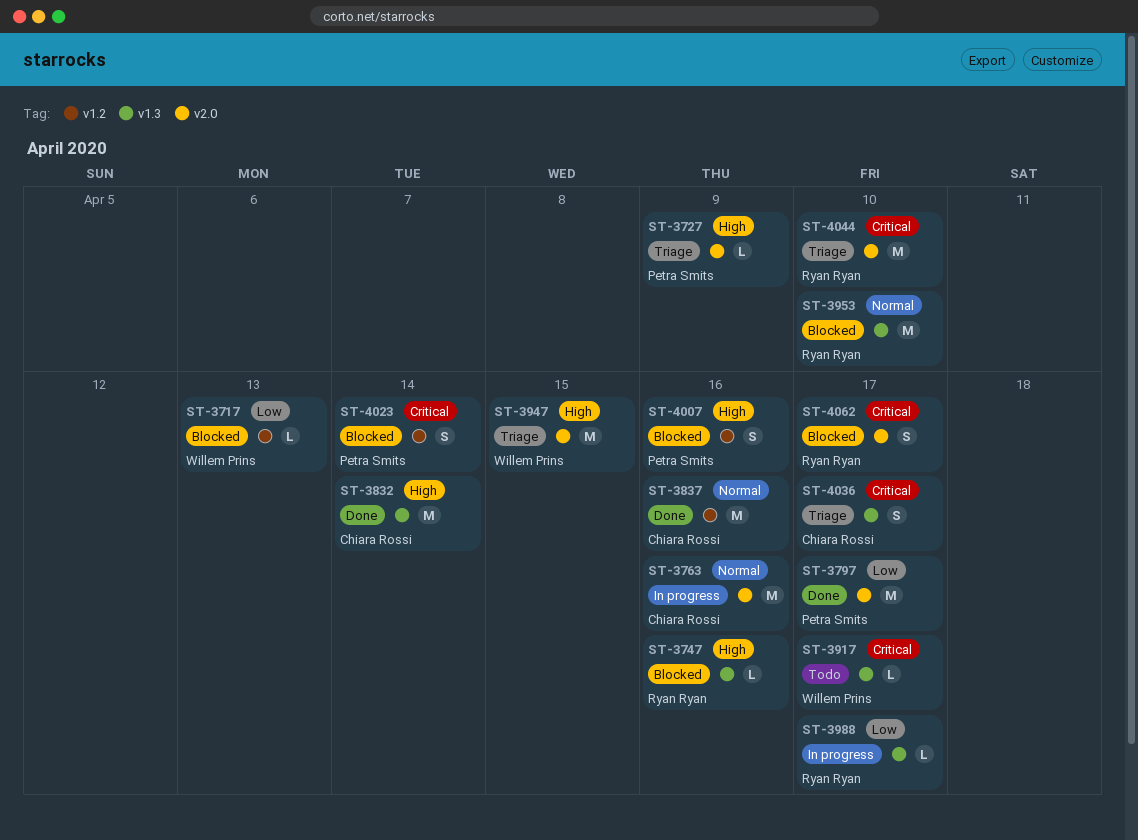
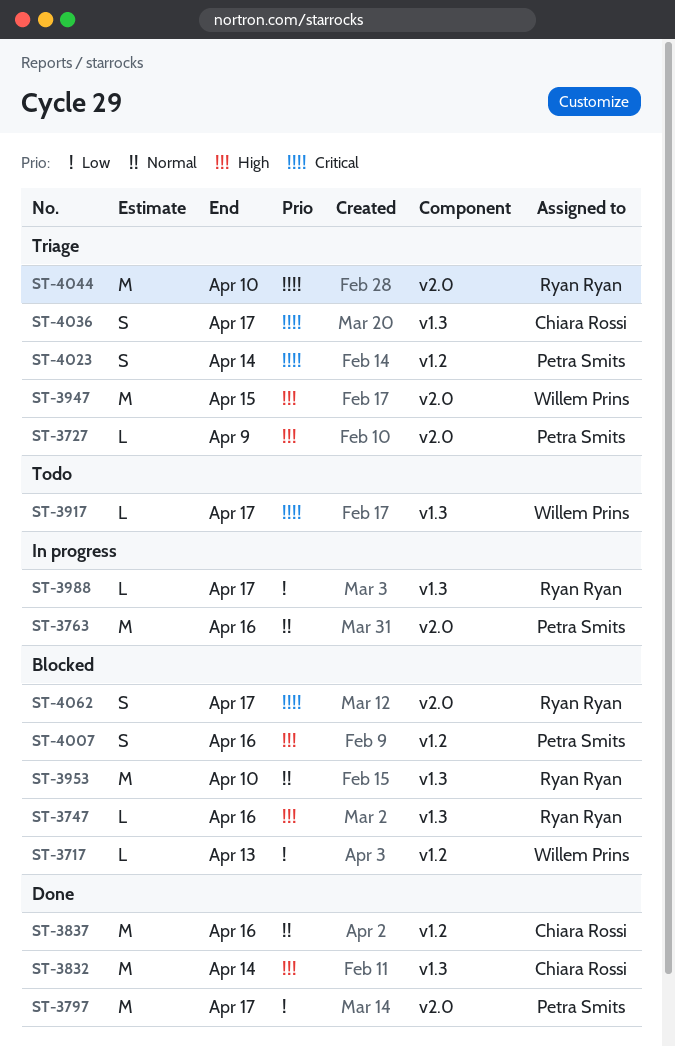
ST-3763, owner: Chiara Rossi -> Petra Smits
ST-4023, status: Blocked -> Triage

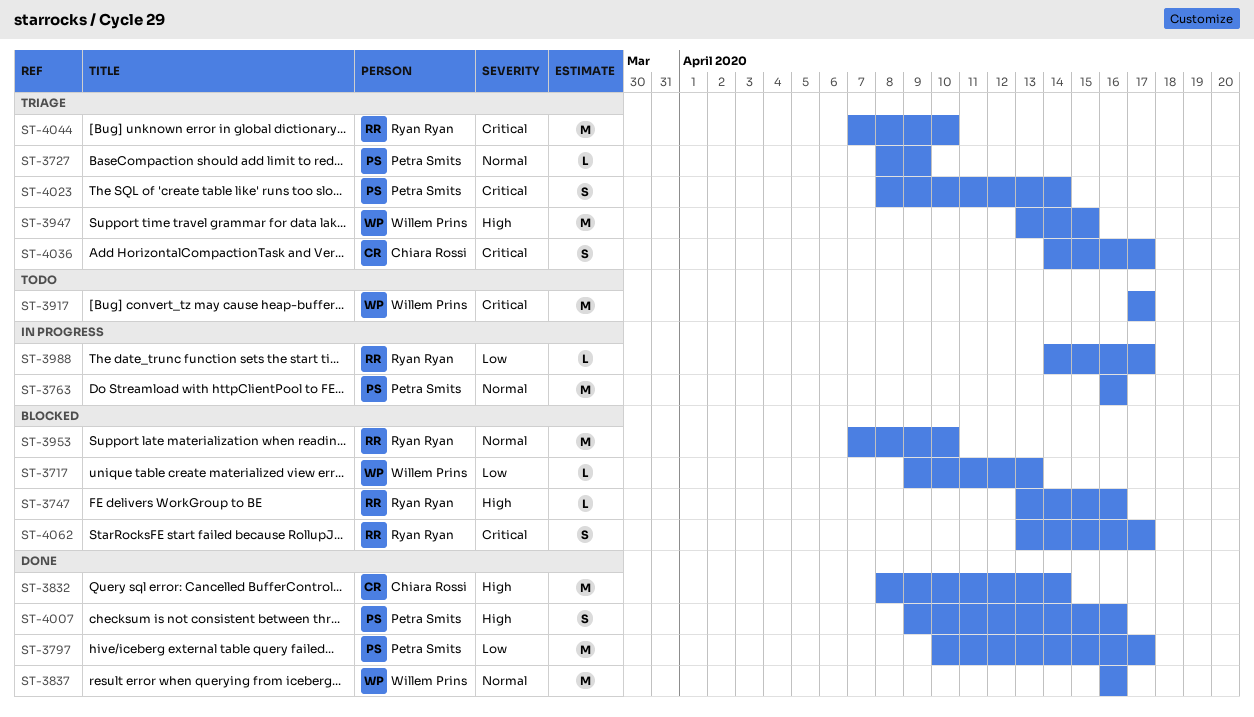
ST-3727, priority: High -> Normal
ST-3837, owner: Chiara Rossi -> Willem Prins
ST-3917, estimate: L -> M
ST-4007, status: Blocked -> Done

